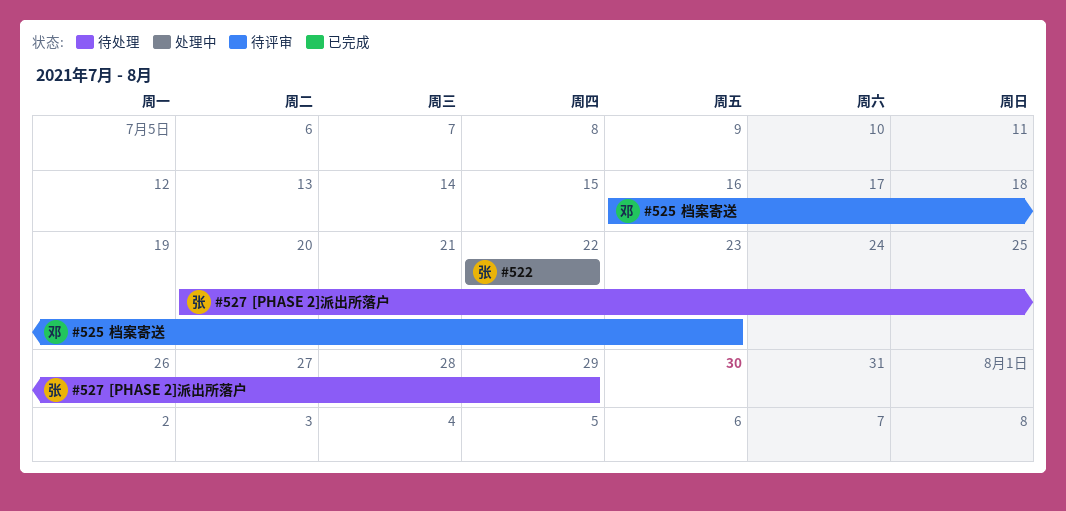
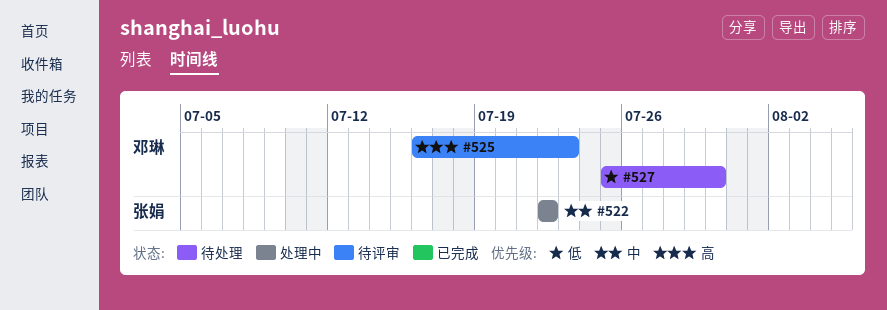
#527, owner: 张娟 -> 邓琳
#527, start: Jul 20 -> Jul 25
#527, due: Jul 29 -> Jul 30

